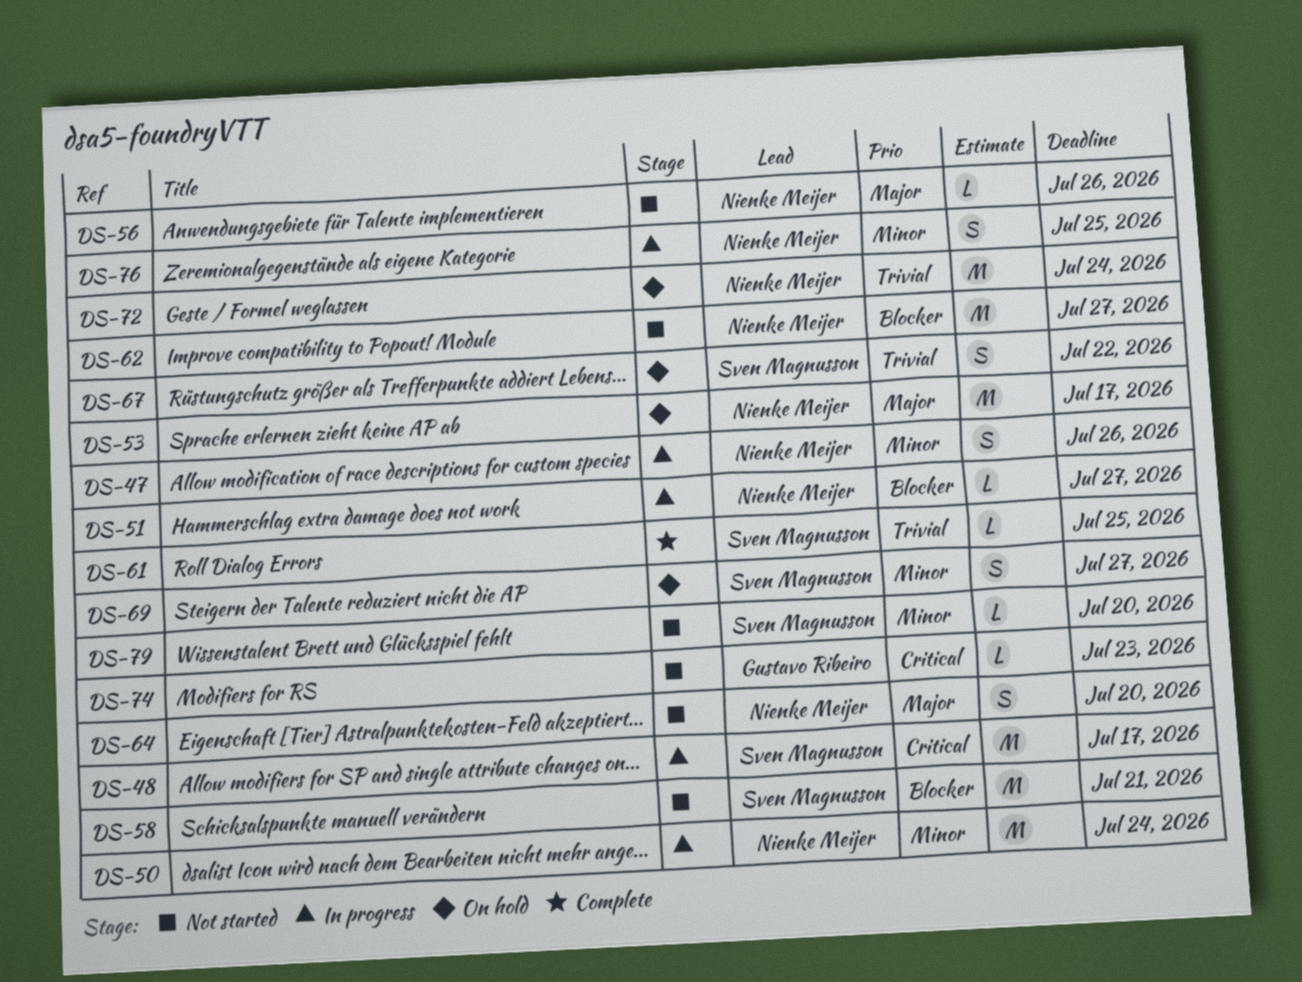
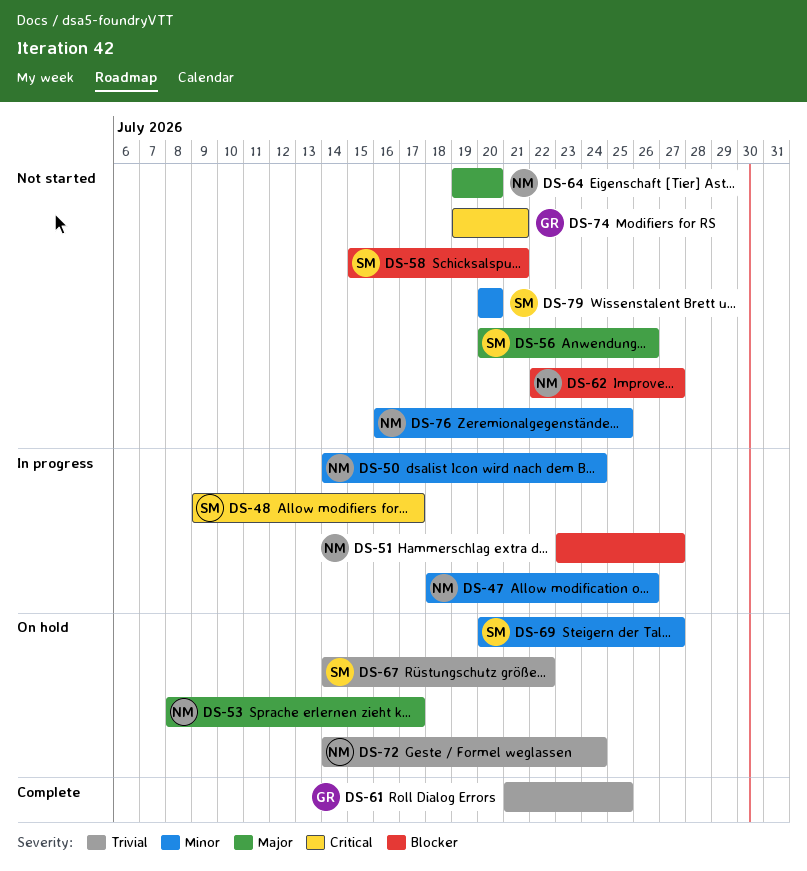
DS-56, owner: Nienke Meijer -> Sven Magnusson
DS-61, owner: Sven Magnusson -> Gustavo Ribeiro
DS-74, due: Jul 23 -> Jul 21
DS-76, status: In progress -> Not started

